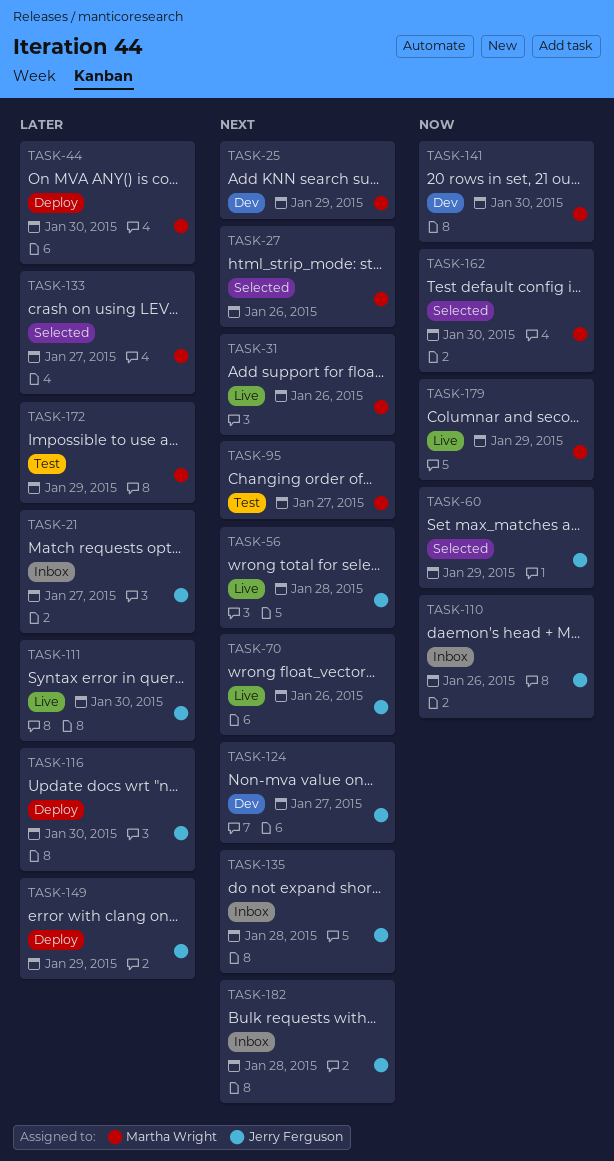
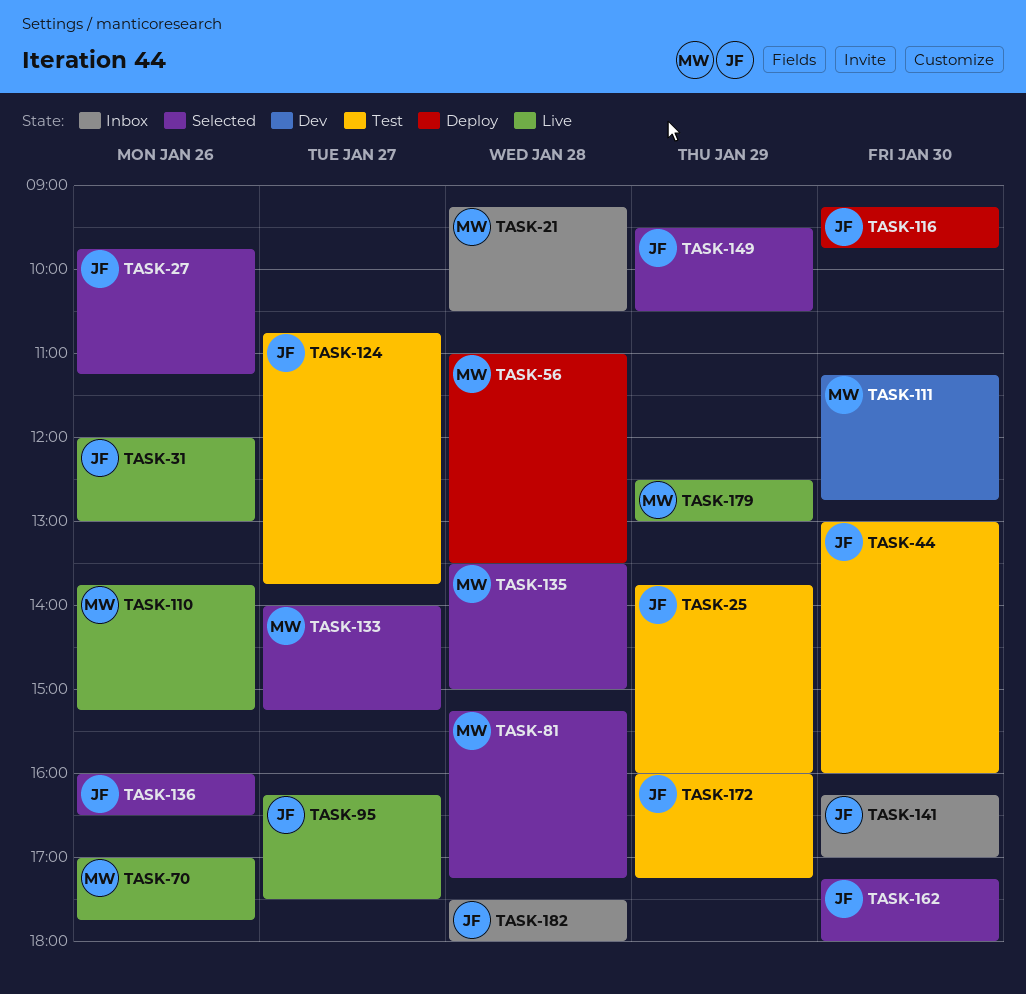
TASK-21, owner: Jerry Ferguson -> Martha Wright
TASK-21, day: Jan 27 -> Jan 28
TASK-25, status: Dev -> Test
TASK-25, owner: Martha Wright -> Jerry Ferguson
TASK-27, owner: Martha Wright -> Jerry Ferguson
TASK-31, owner: Martha Wright -> Jerry Ferguson
TASK-44, status: Deploy -> Test
TASK-44, owner: Martha Wright -> Jerry Ferguson
TASK-56, status: Live -> Deploy
TASK-56, owner: Jerry Ferguson -> Martha Wright
TASK-60: present -> none
TASK-70, owner: Jerry Ferguson -> Martha Wright
TASK-81: none -> present
TASK-95, status: Test -> Live
TASK-95, owner: Martha Wright -> Jerry Ferguson
TASK-110, status: Inbox -> Live
TASK-110, owner: Jerry Ferguson -> Martha Wright
TASK-111, status: Live -> Dev
TASK-111, owner: Jerry Ferguson -> Martha Wright
TASK-124, status: Dev -> Test
TASK-135, status: Inbox -> Selected
TASK-135, owner: Jerry Ferguson -> Martha Wright
TASK-136: none -> present
TASK-141, status: Dev -> Inbox
TASK-141, owner: Martha Wright -> Jerry Ferguson
TASK-149, status: Deploy -> Selected
TASK-162, owner: Martha Wright -> Jerry Ferguson
TASK-172, owner: Martha Wright -> Jerry Ferguson

